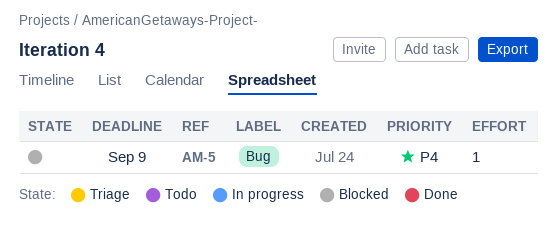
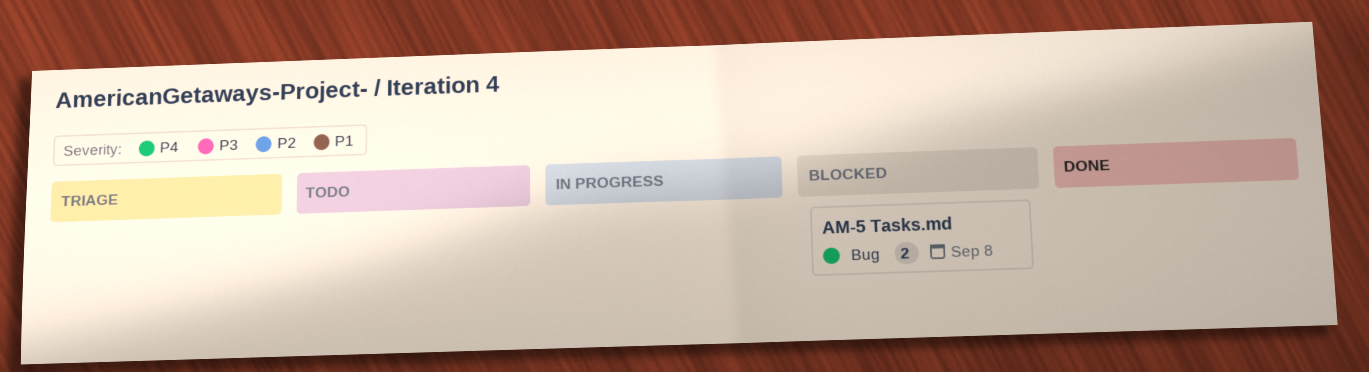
AM-5, estimate: 1 -> 2
AM-5, due: Sep 9 -> Sep 8

